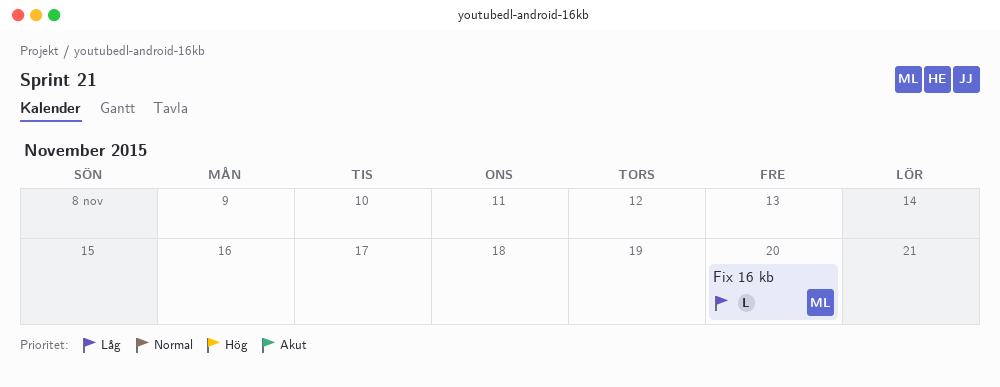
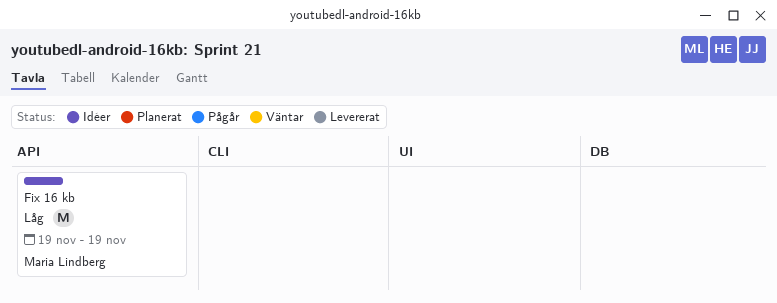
Fix 16 kb, estimate: L -> M
Fix 16 kb, due: Nov 20 -> Nov 19

